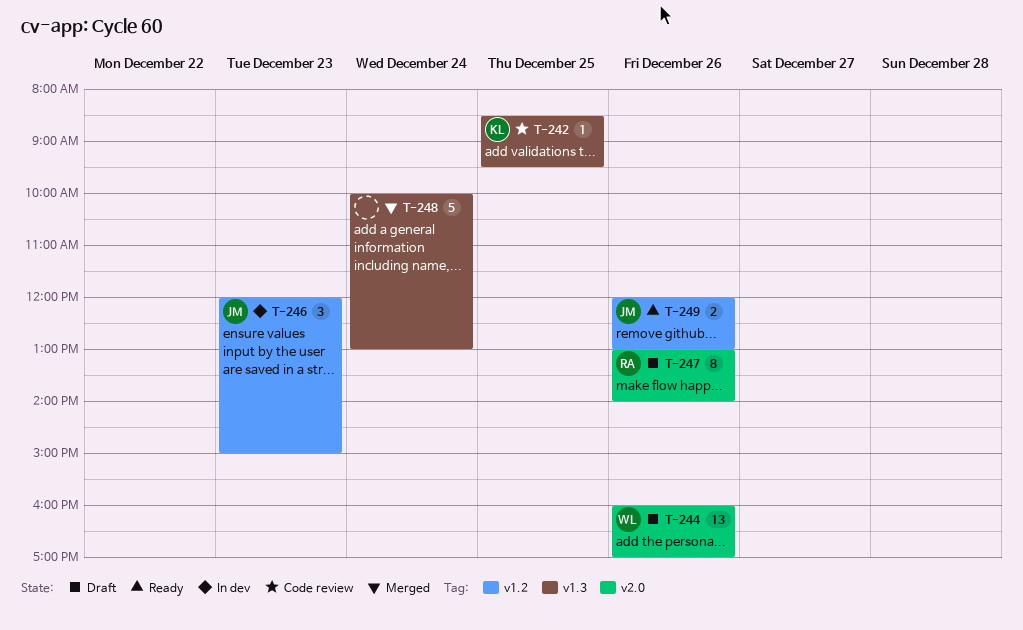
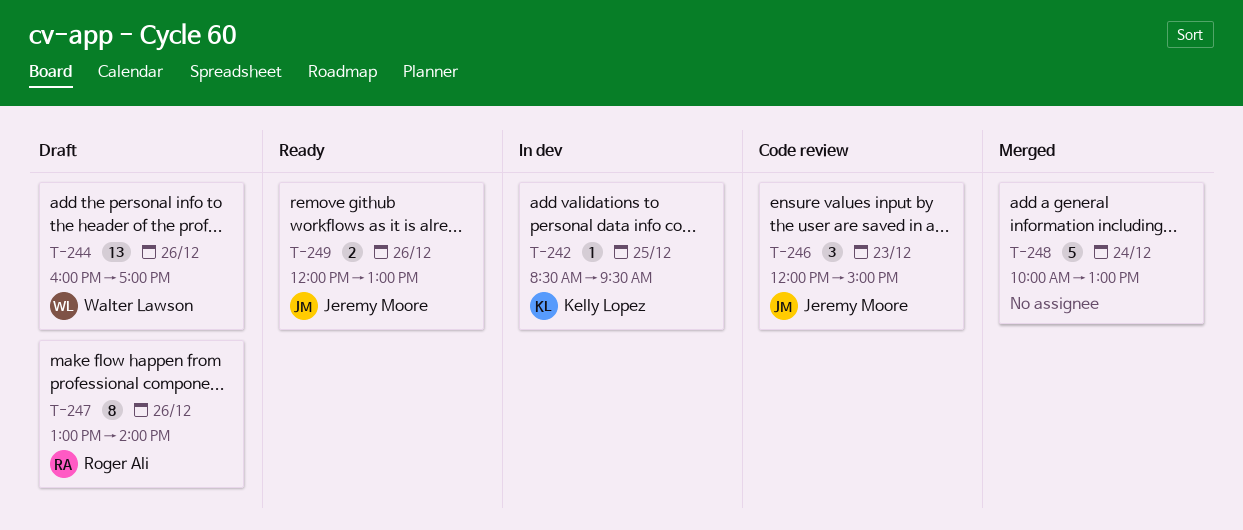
T-242, status: Code review -> In dev
T-246, status: In dev -> Code review

